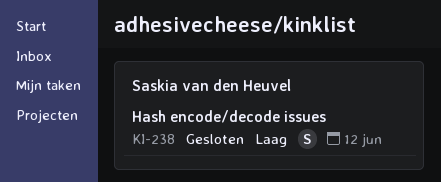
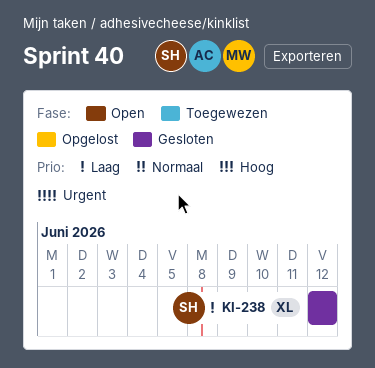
KI-238, estimate: S -> XL

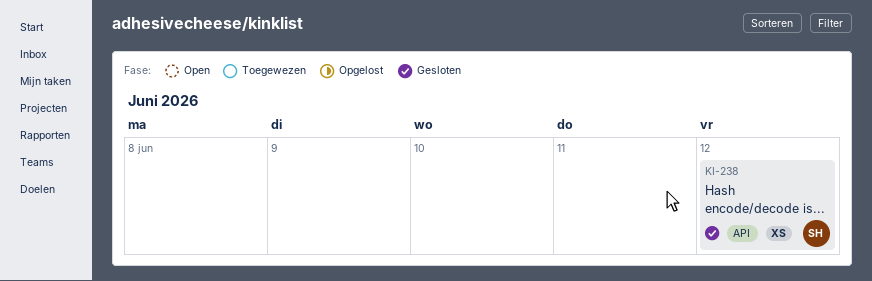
KI-238, estimate: XL -> XS

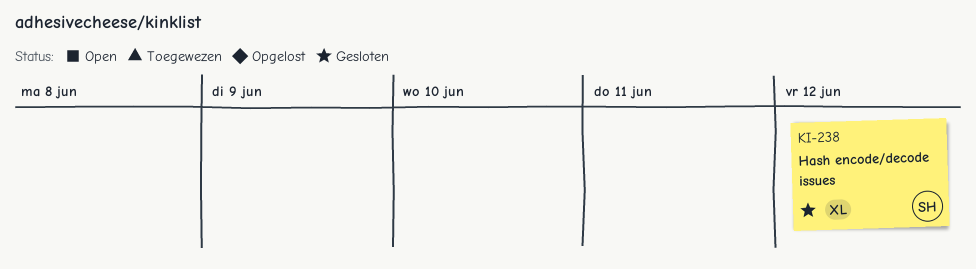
KI-238, estimate: XS -> XL

